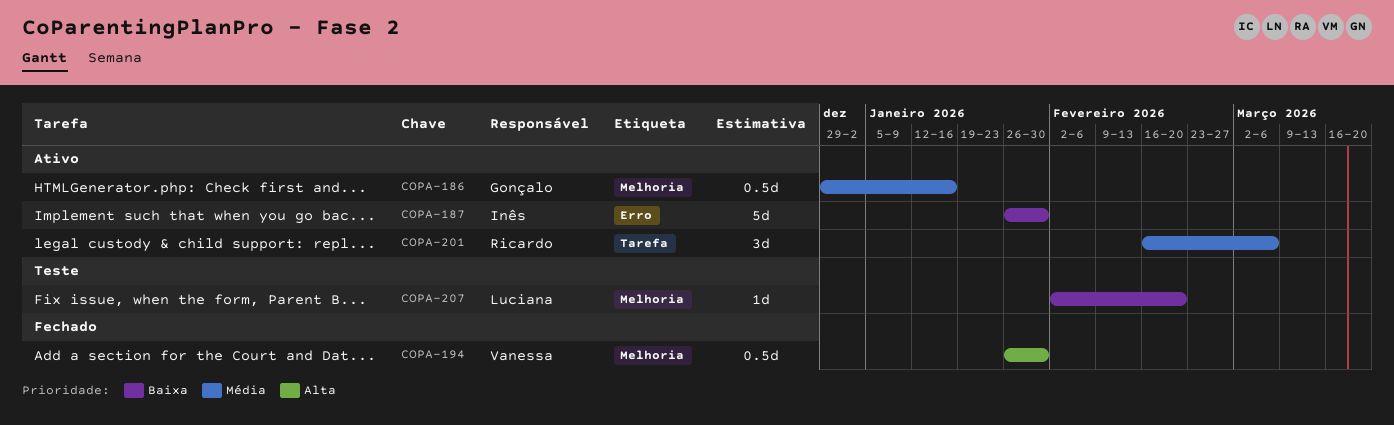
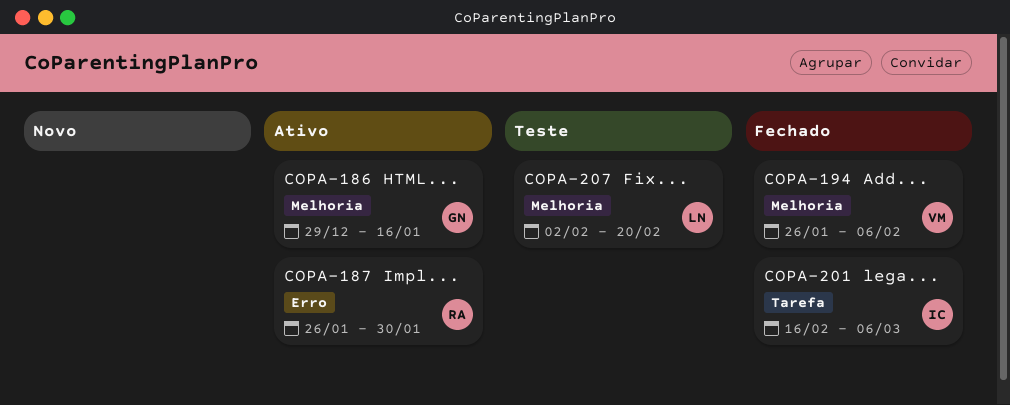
COPA-187, owner: Inês -> Ricardo
COPA-194, due: Jan 30 -> Feb 6
COPA-201, status: Ativo -> Fechado
COPA-201, owner: Ricardo -> Inês

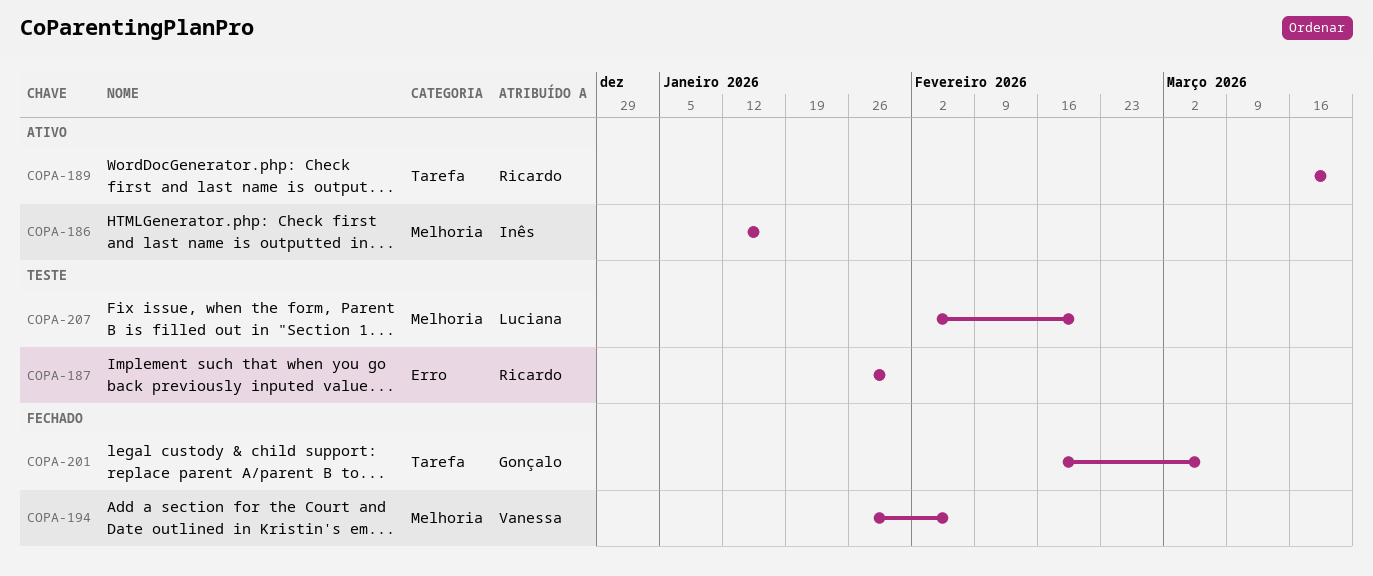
COPA-186, owner: Gonçalo -> Inês
COPA-186, start: Dec 29 -> Jan 12
COPA-187, status: Ativo -> Teste
COPA-189: none -> present
COPA-201, owner: Inês -> Gonçalo

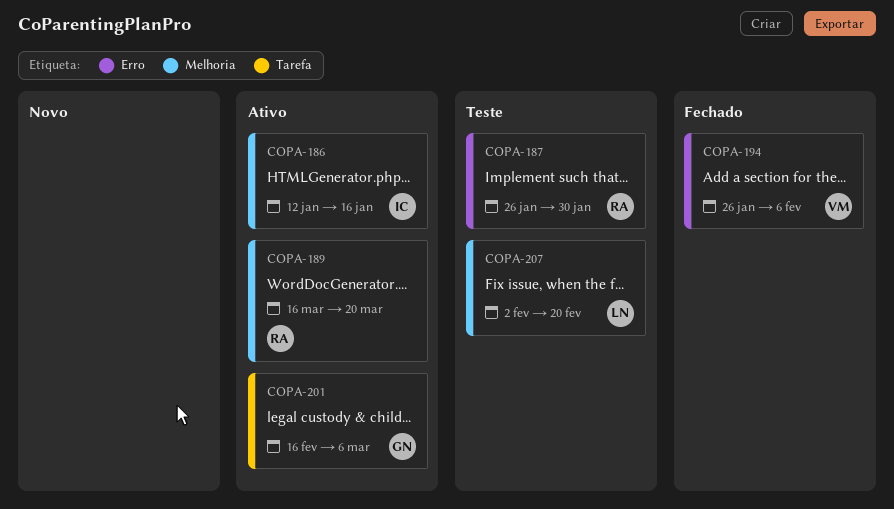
COPA-189, label: Tarefa -> Melhoria
COPA-194, label: Melhoria -> Erro
COPA-201, status: Fechado -> Ativo

